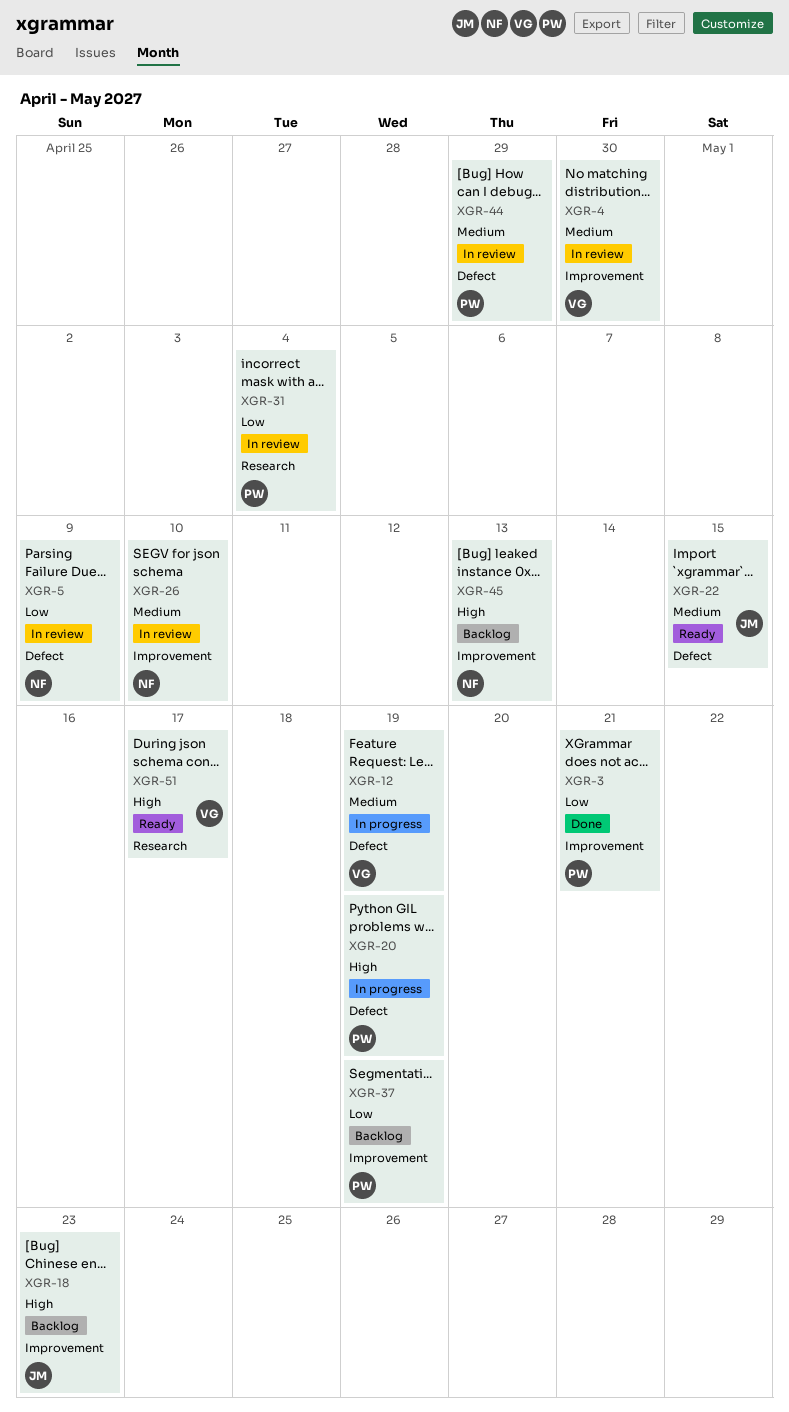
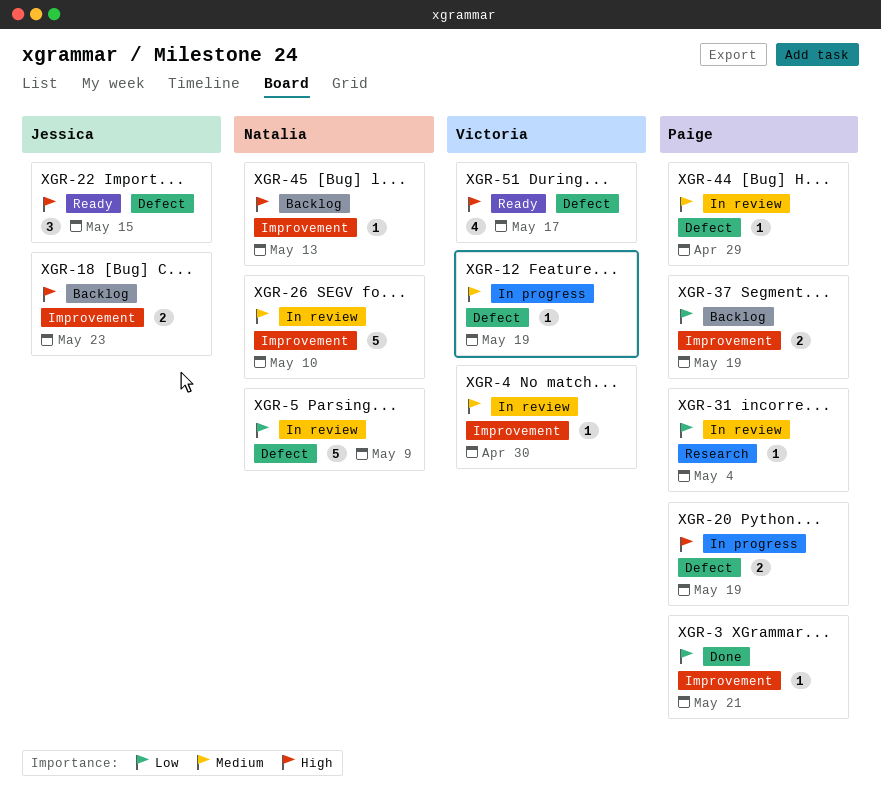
XGR-22, priority: Medium -> High
XGR-51, label: Research -> Defect

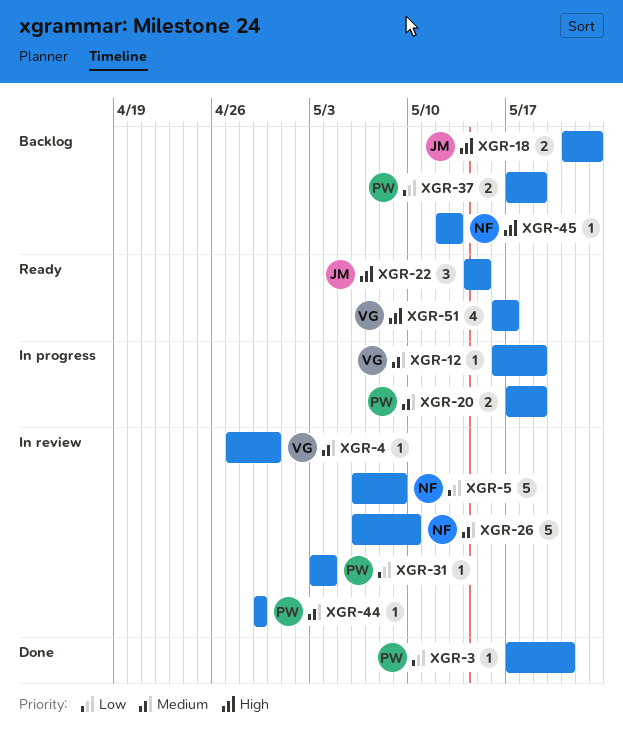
XGR-20, priority: High -> Medium

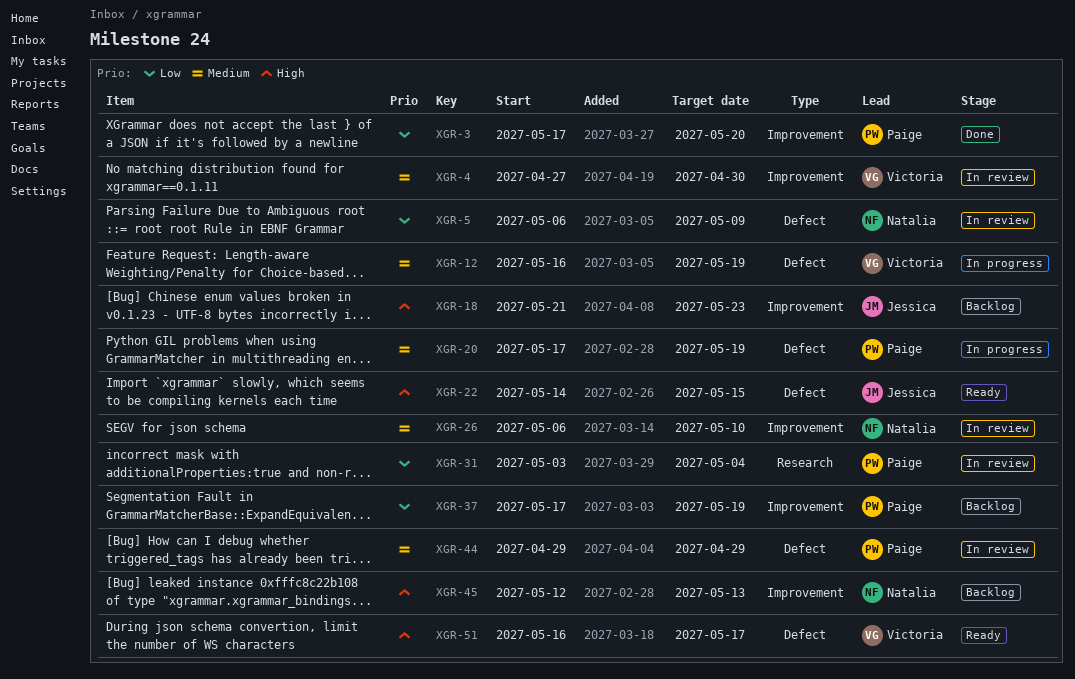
XGR-3, due: May 21 -> May 20

